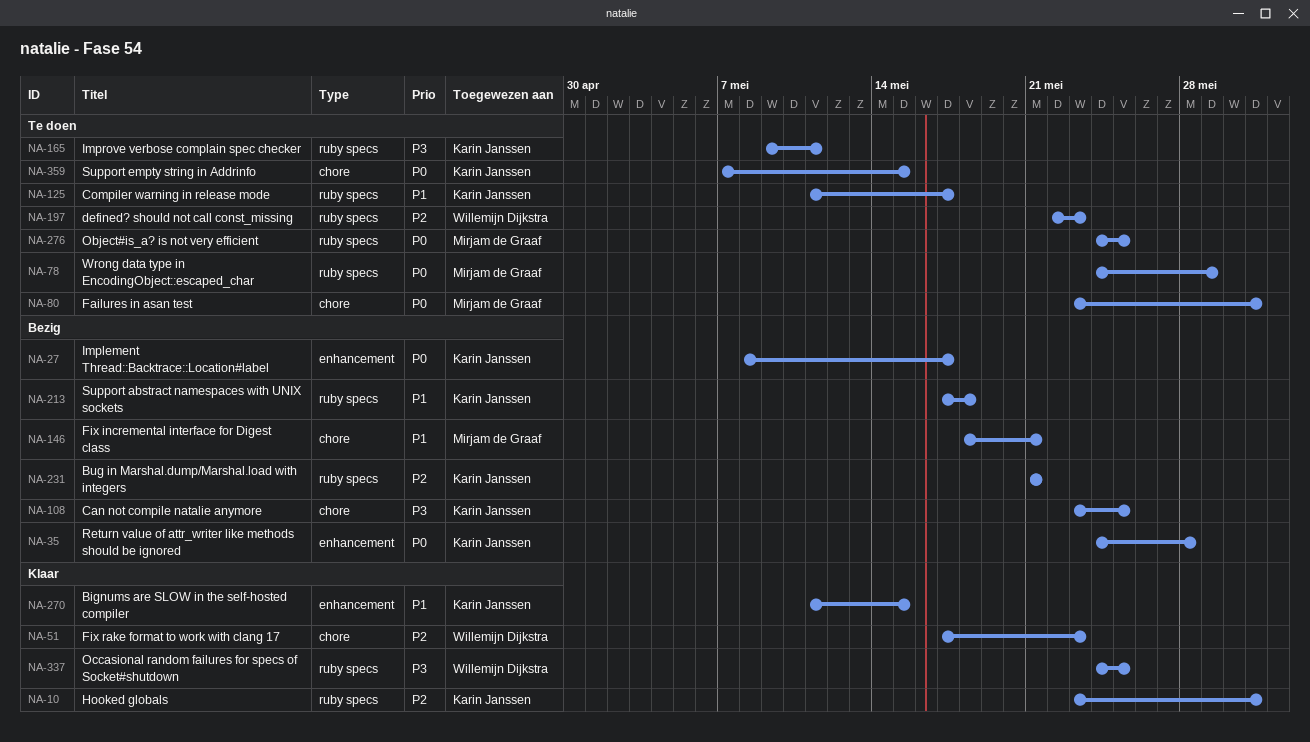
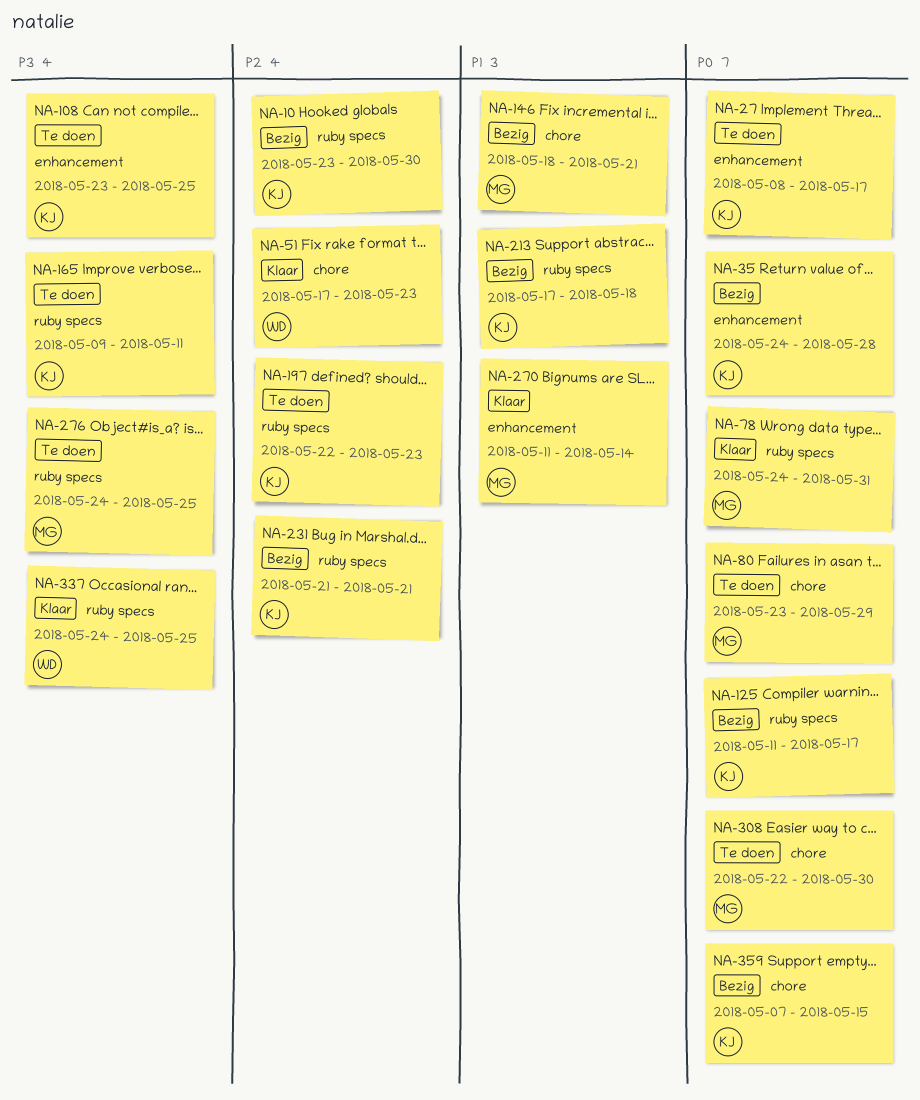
NA-10, status: Klaar -> Bezig
NA-10, due: May 31 -> May 30
NA-27, status: Bezig -> Te doen
NA-78, status: Te doen -> Klaar
NA-78, due: May 29 -> May 31
NA-80, due: May 31 -> May 29
NA-108, status: Bezig -> Te doen
NA-108, label: chore -> enhancement
NA-125, status: Te doen -> Bezig
NA-125, priority: P1 -> P0
NA-197, owner: Willemijn Dijkstra -> Karin Janssen
NA-270, owner: Karin Janssen -> Mirjam de Graaf
NA-270, due: May 15 -> May 14
NA-276, priority: P0 -> P3
NA-308: none -> present
NA-359, status: Te doen -> Bezig

